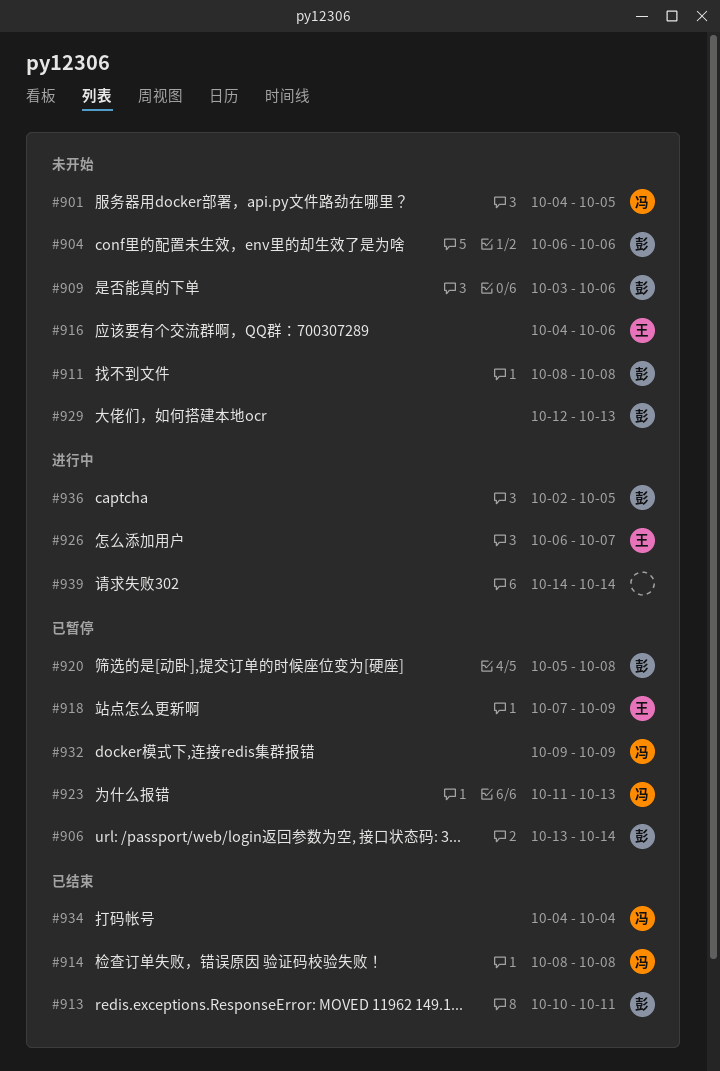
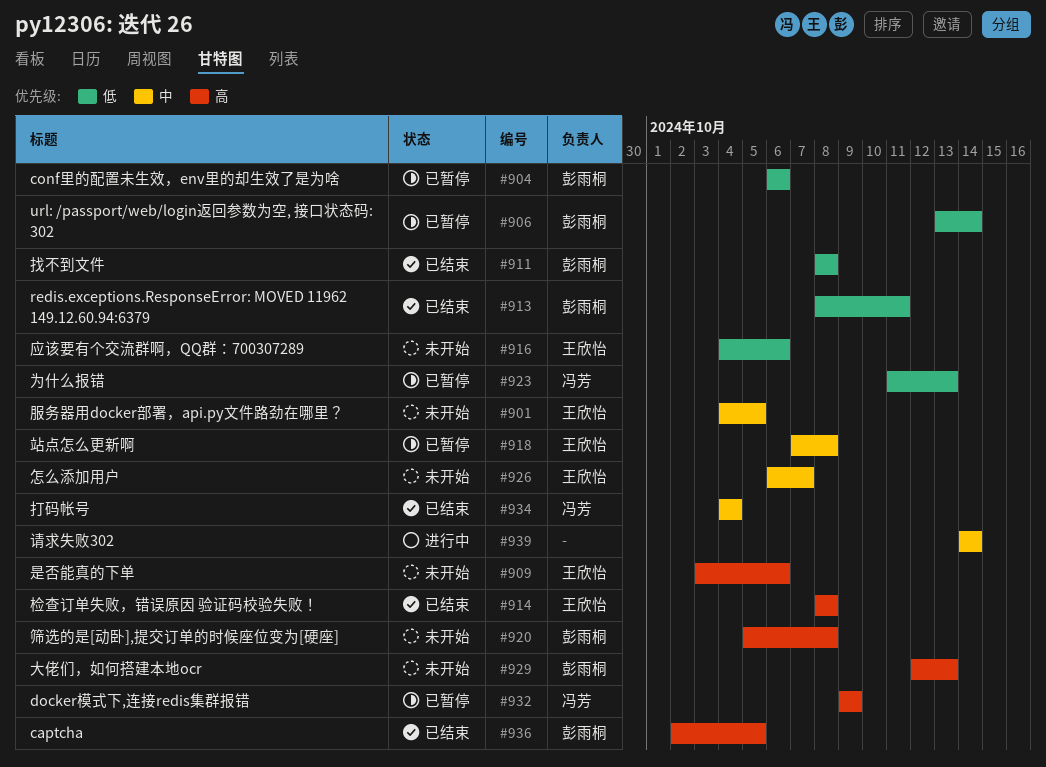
#901, owner: 冯芳 -> 王欣怡
#904, status: 未开始 -> 已暂停
#909, owner: 彭雨桐 -> 王欣怡
#911, status: 未开始 -> 已结束
#913, start: Oct 10 -> Oct 8
#914, owner: 冯芳 -> 王欣怡
#918, due: Oct 9 -> Oct 8
#920, status: 已暂停 -> 未开始
#926, status: 进行中 -> 未开始
#936, status: 进行中 -> 已结束

